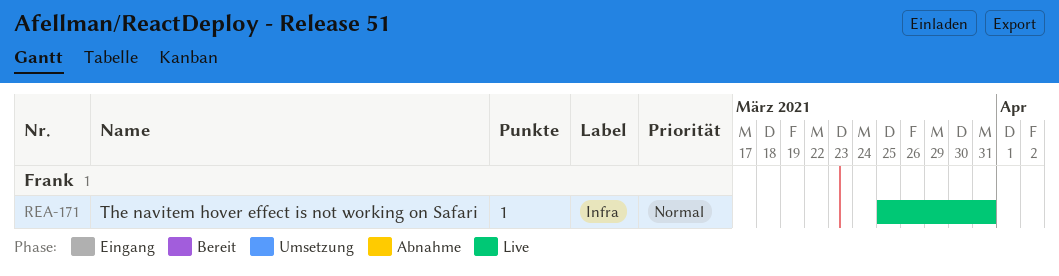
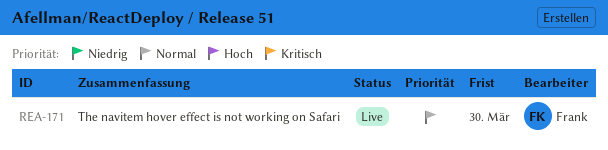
REA-171, due: Mar 31 -> Mar 30

